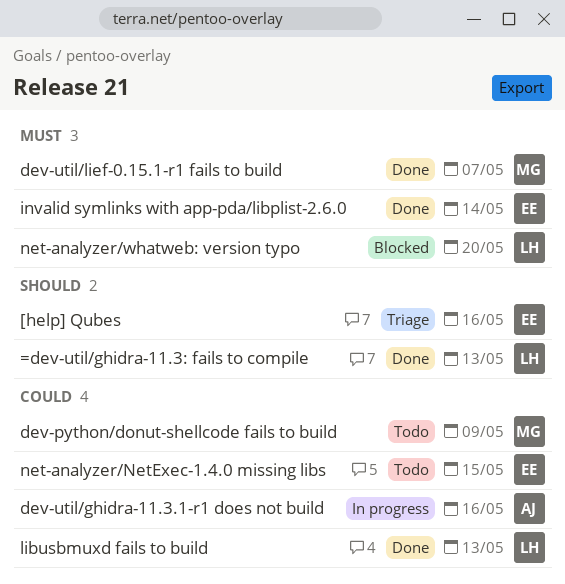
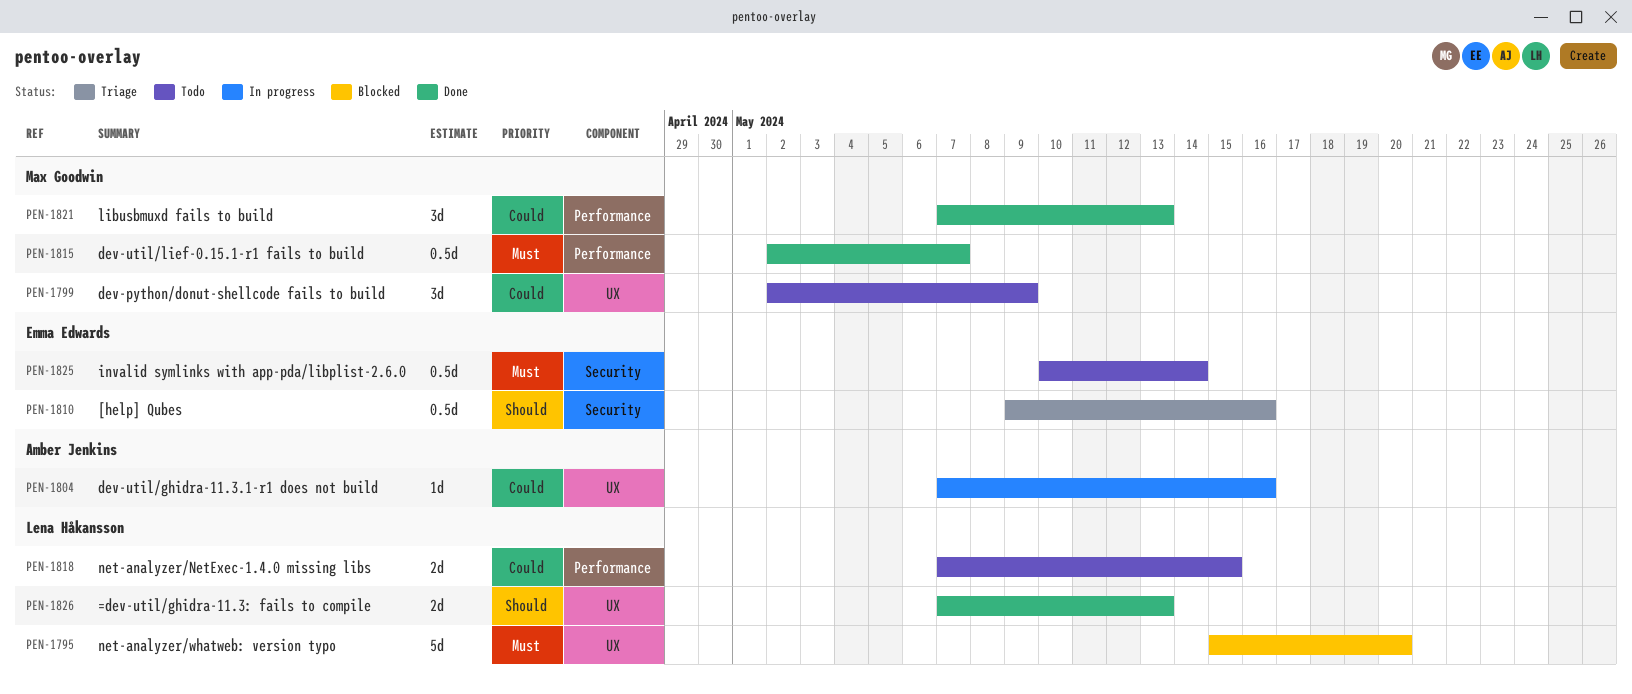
invalid symlinks with app-pda/libplist-2.6.0, status: Done -> Todo
libusbmuxd fails to build, owner: Lena Håkansson -> Max Goodwin
net-analyzer/NetExec-1.4.0 missing libs, owner: Emma Edwards -> Lena Håkansson

